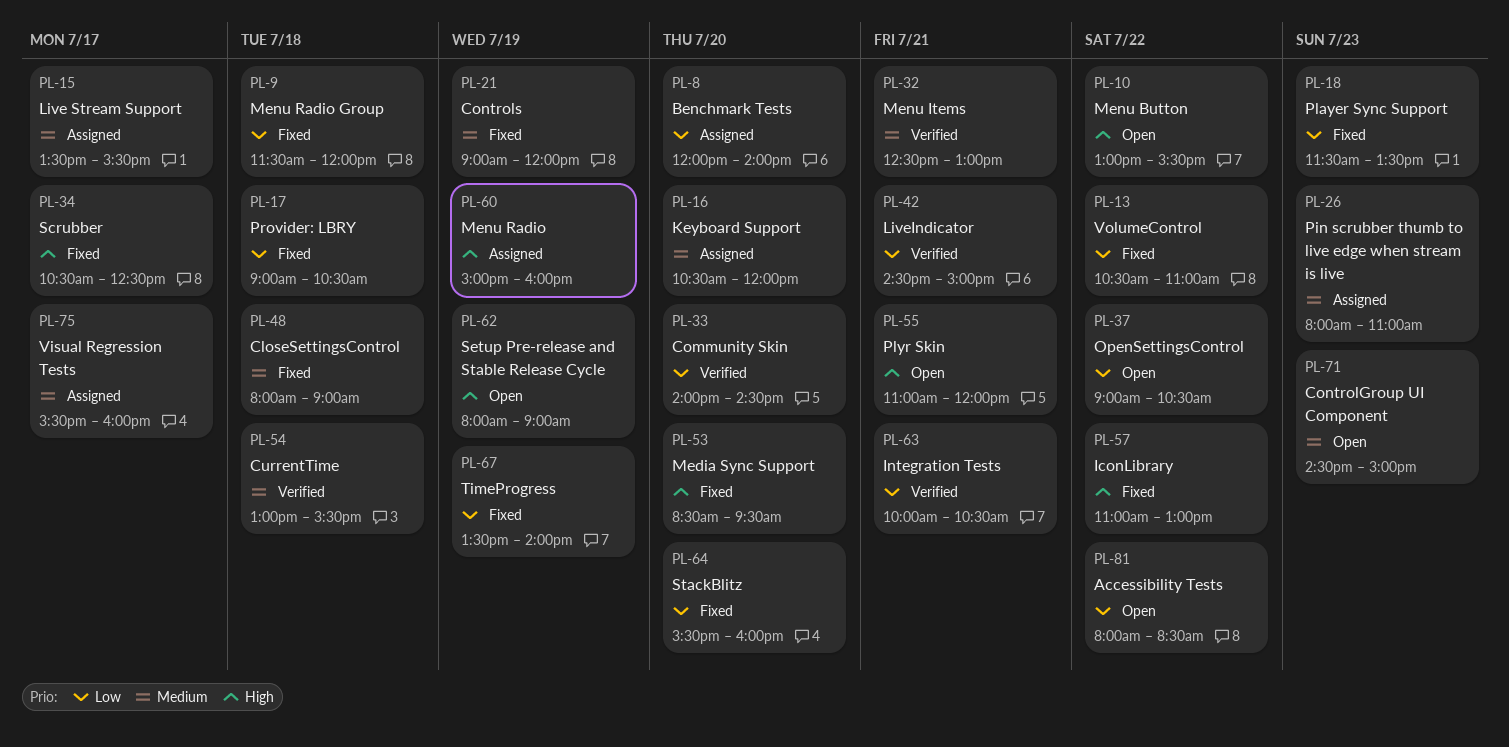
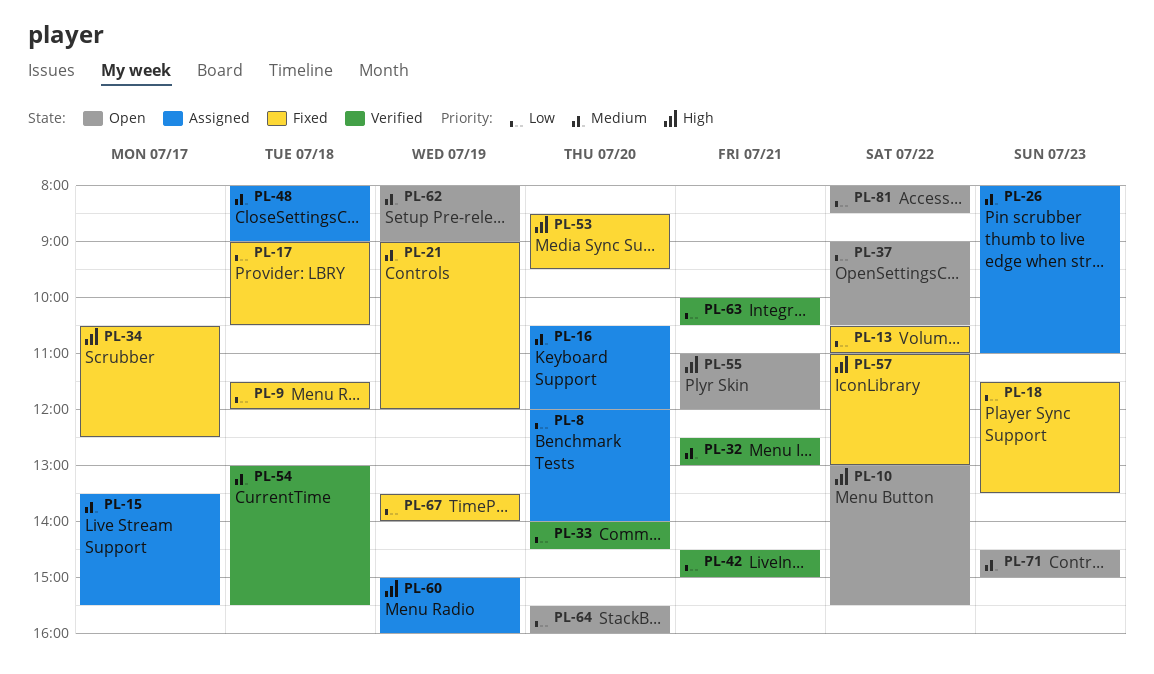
PL-48, status: Fixed -> Assigned
PL-62, priority: High -> Medium
PL-64, status: Fixed -> Open
PL-75: present -> none

